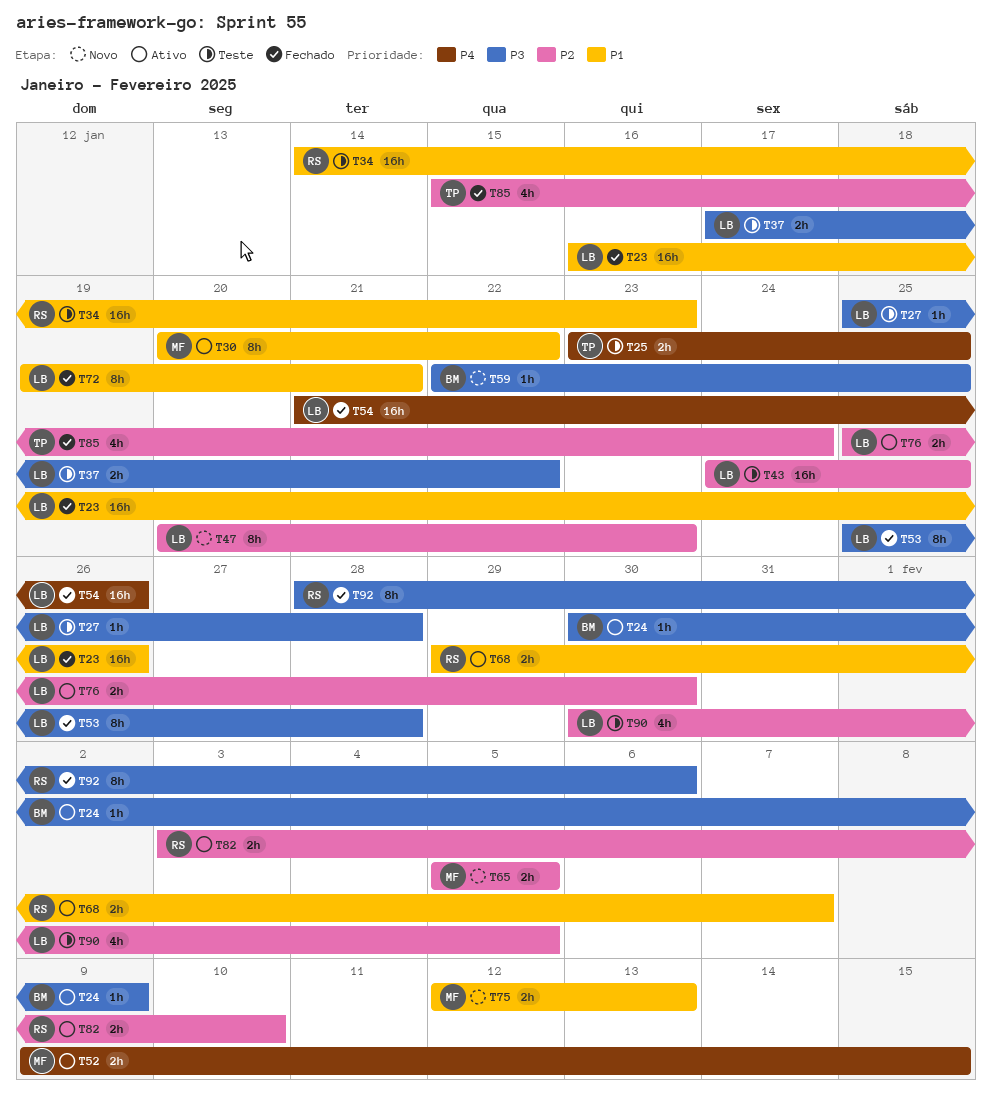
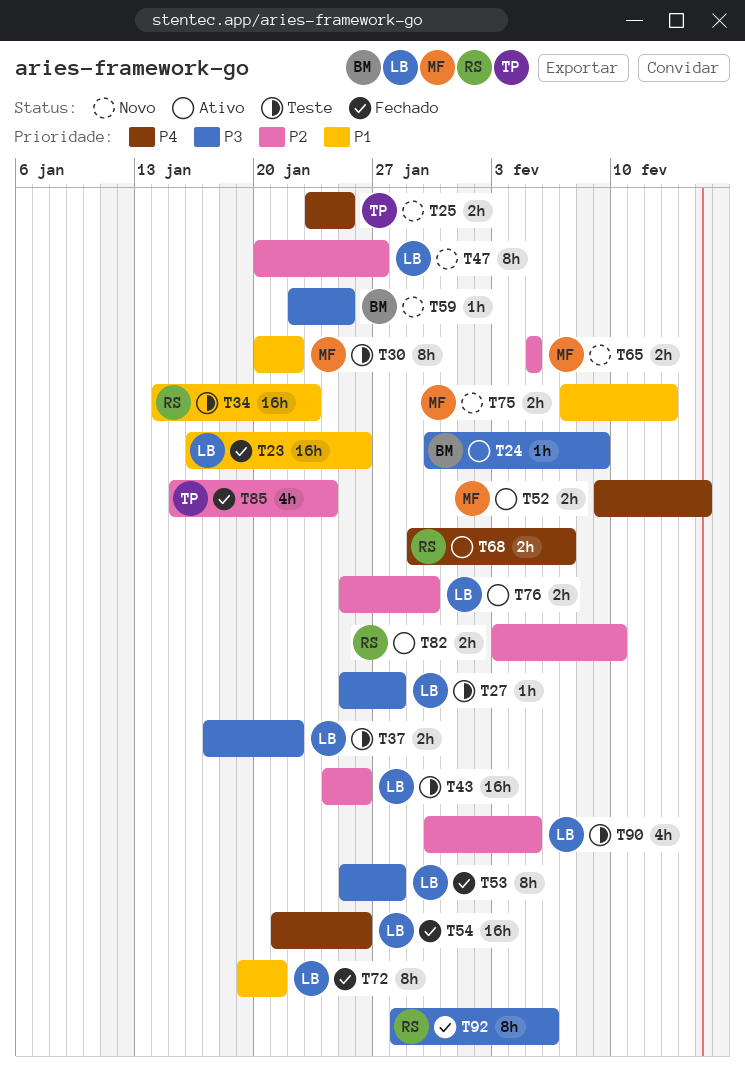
T25, status: Teste -> Novo
T30, status: Ativo -> Teste
T43, due: Jan 25 -> Jan 26
T47, due: Jan 23 -> Jan 27
T68, priority: P1 -> P4
T75, start: Feb 12 -> Feb 7

